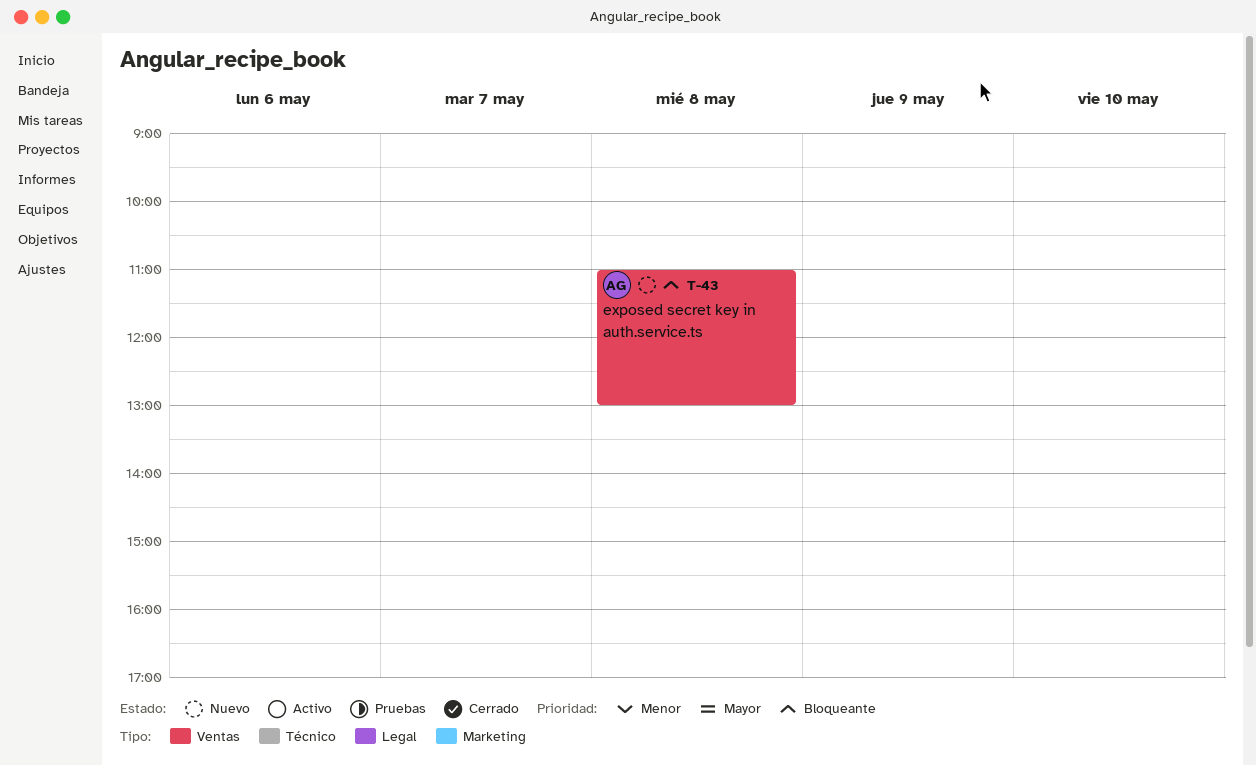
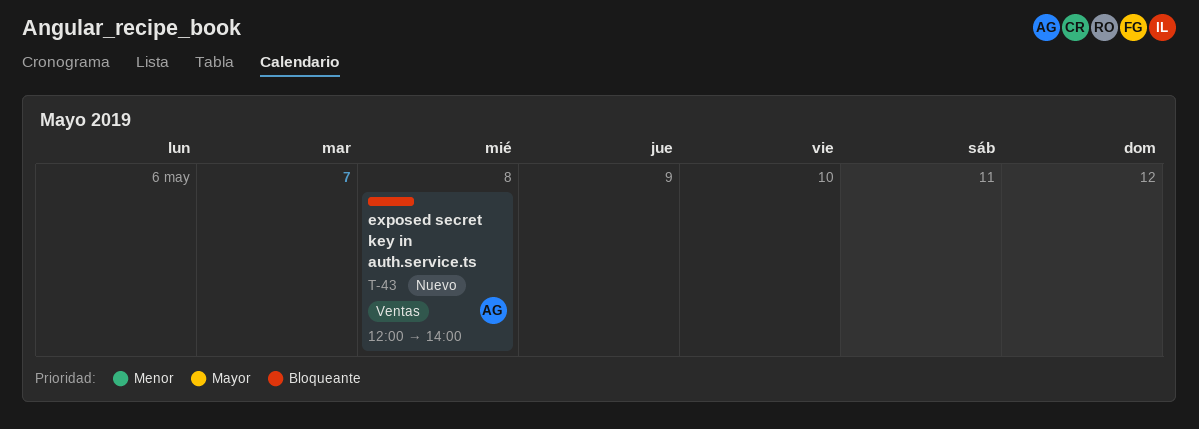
T-43, begins: 11:00 -> 12:00
T-43, ends: 13:00 -> 14:00

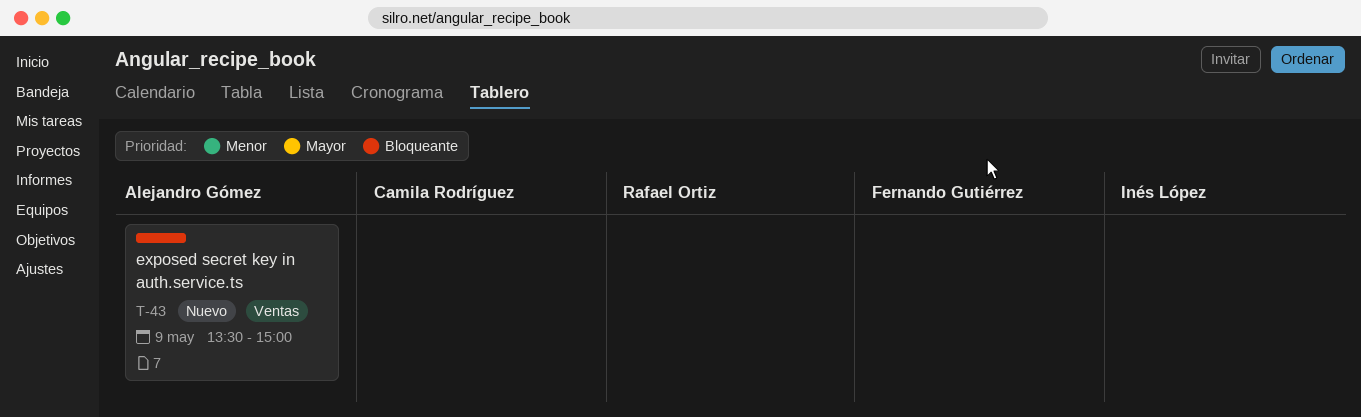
T-43, day: May 8 -> May 9
T-43, begins: 12:00 -> 13:30
T-43, ends: 14:00 -> 15:00

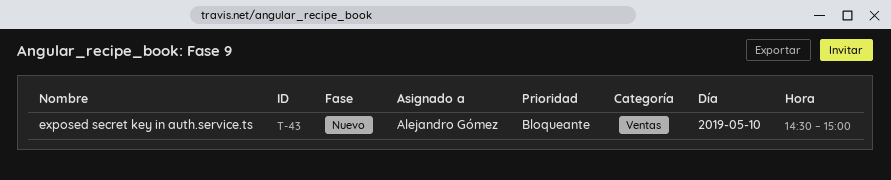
T-43, day: May 9 -> May 10
T-43, begins: 13:30 -> 14:30

